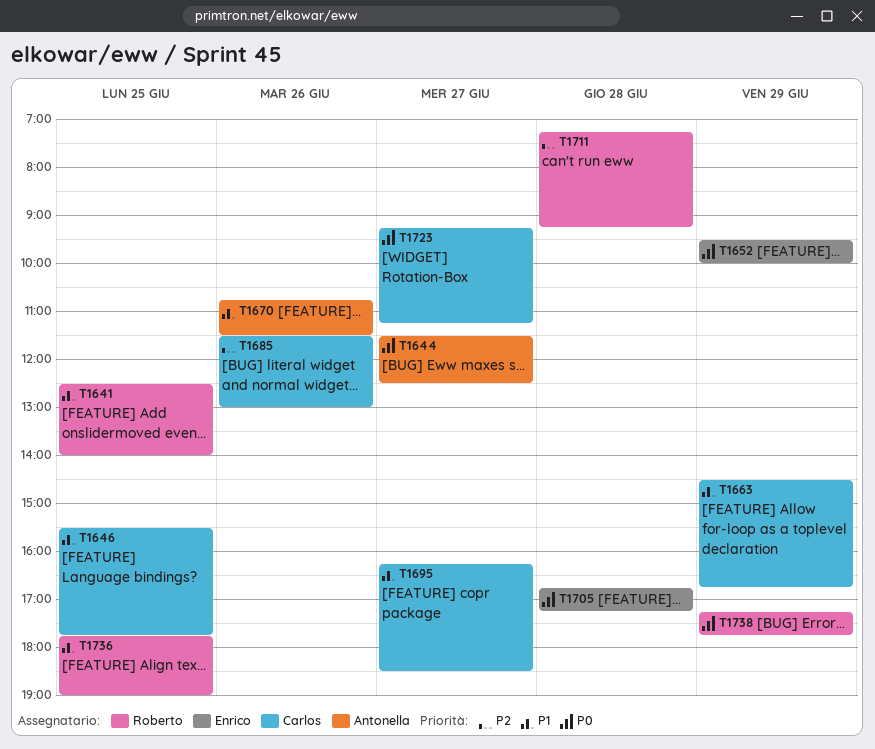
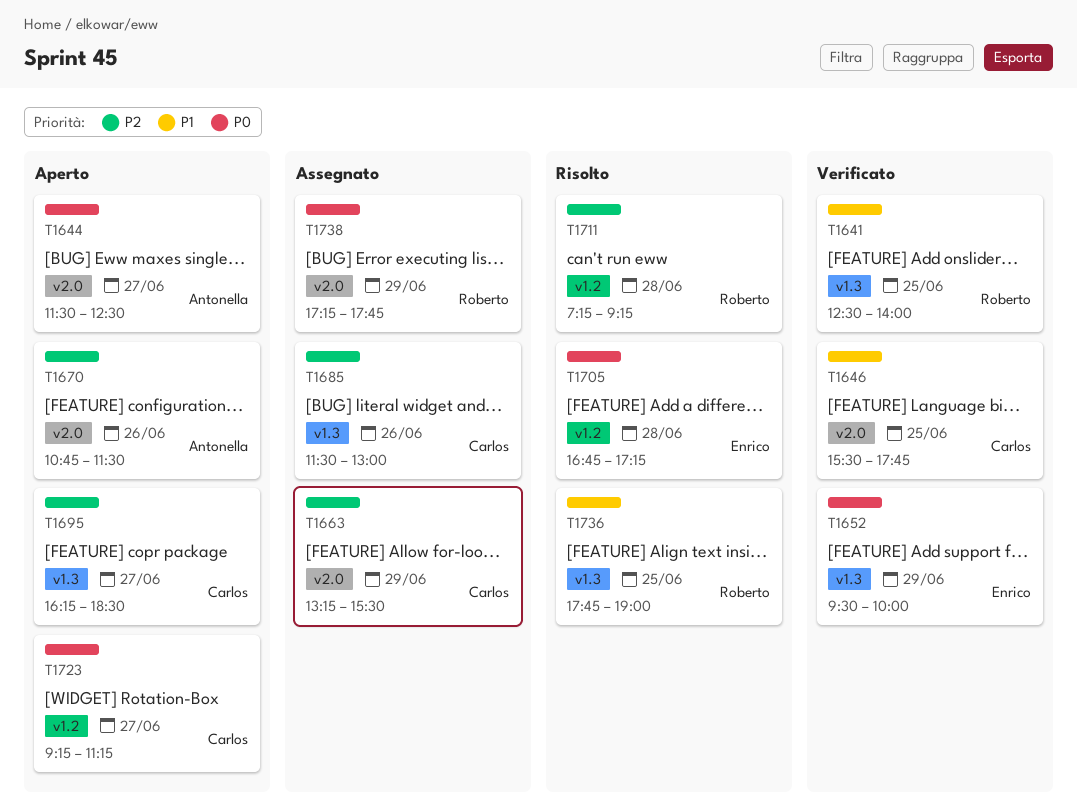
T1663, priority: P1 -> P2
T1663, begins: 14:30 -> 13:15
T1663, ends: 16:45 -> 15:30
T1670, priority: P1 -> P2
T1695, priority: P1 -> P2

